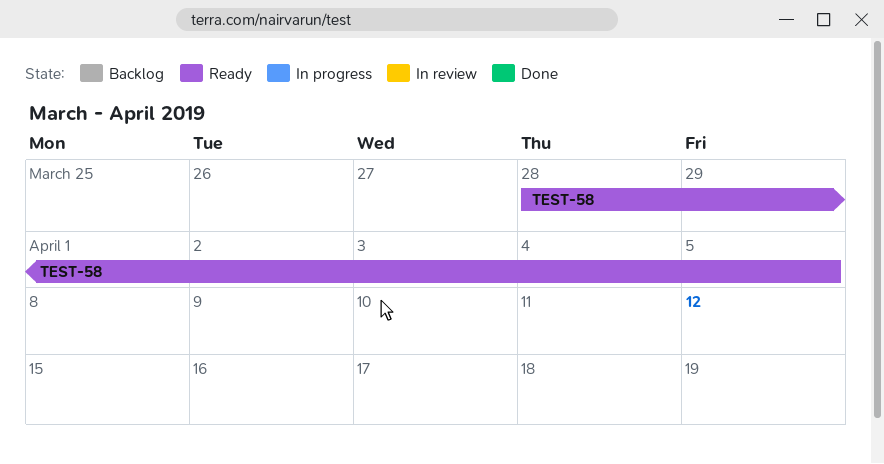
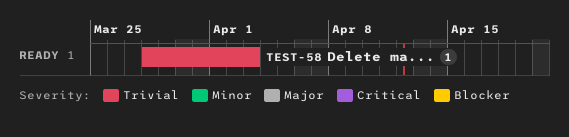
TEST-58, due: Apr 5 -> Apr 3

